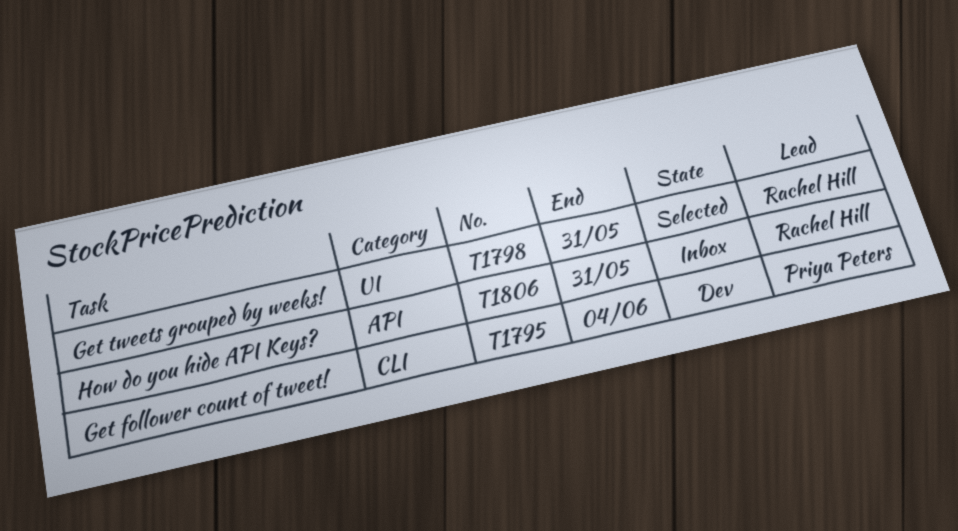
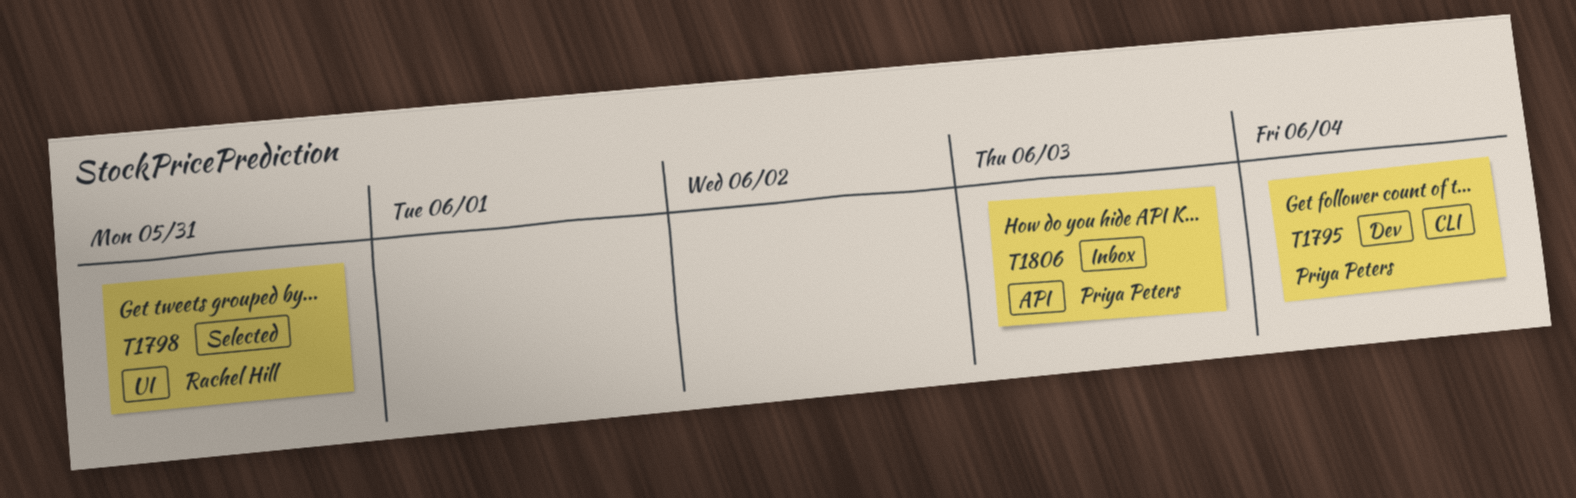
T1806, owner: Rachel Hill -> Priya Peters
T1806, due: May 31 -> Jun 3

